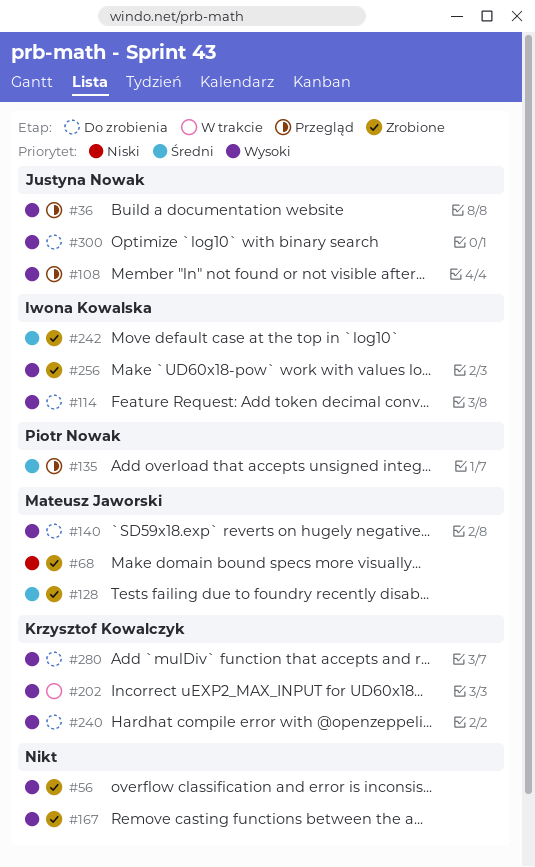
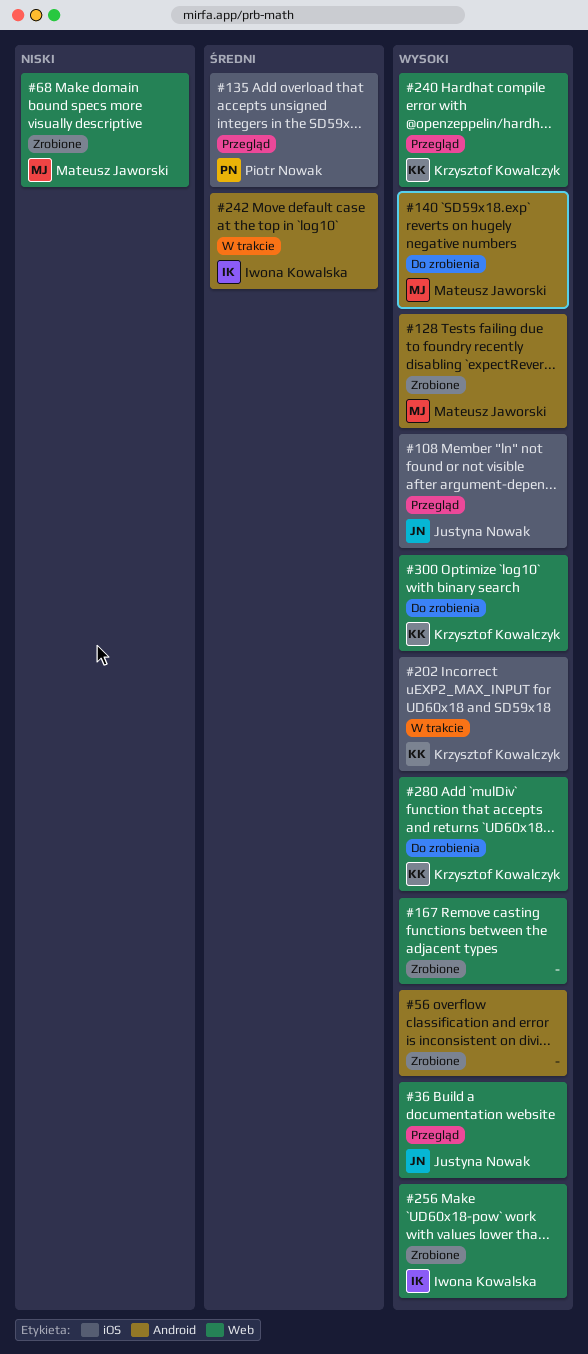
#114: present -> none
#128, priority: Średni -> Wysoki
#240, status: Do zrobienia -> Przegląd
#242, status: Zrobione -> W trakcie
#300, owner: Justyna Nowak -> Krzysztof Kowalczyk

